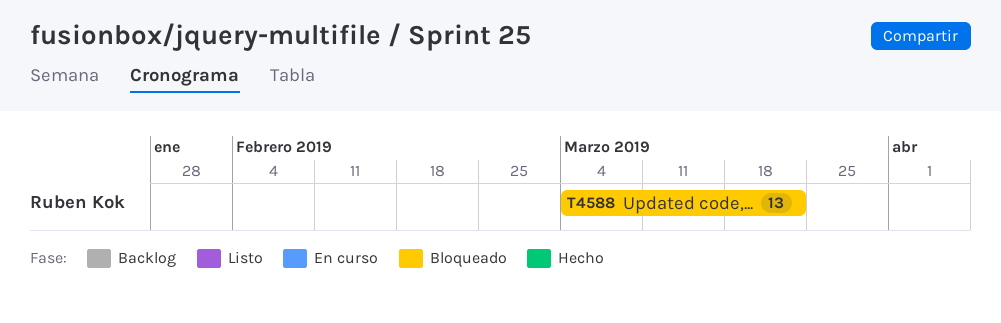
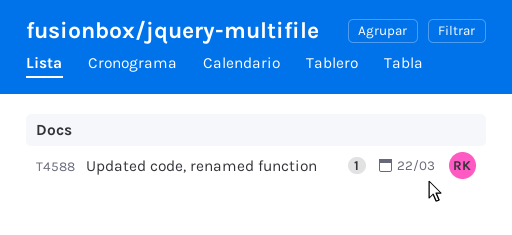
T4588, estimate: 13 -> 1

